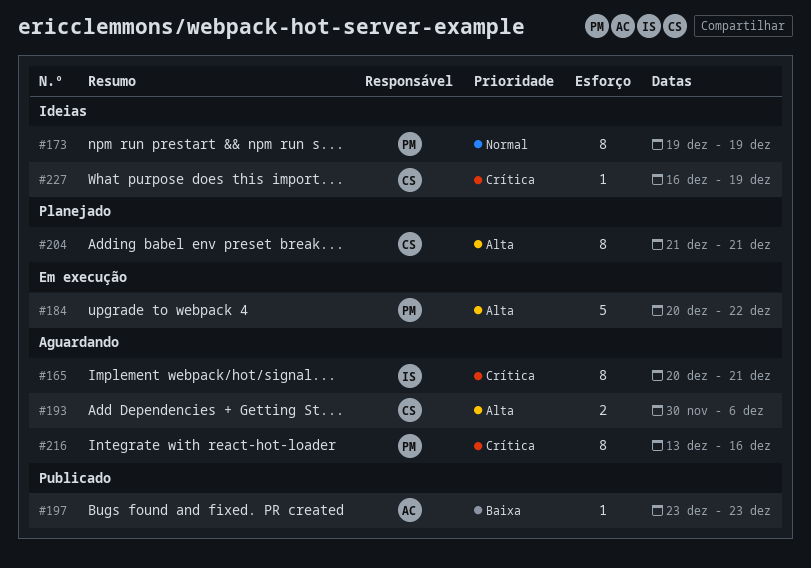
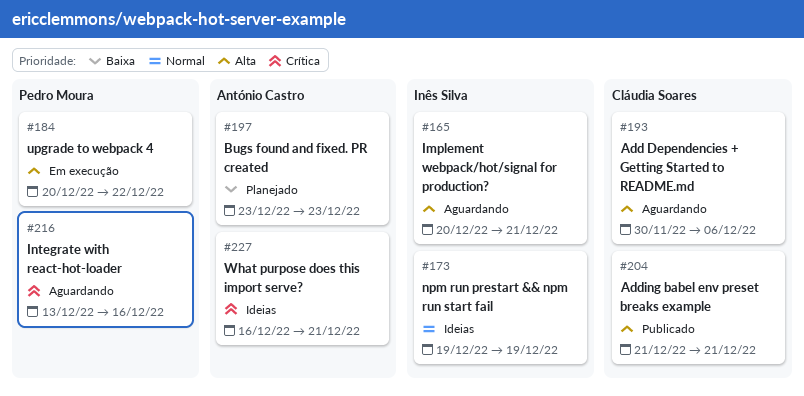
#165, priority: Crítica -> Alta
#173, owner: Pedro Moura -> Inês Silva
#197, status: Publicado -> Planejado
#204, status: Planejado -> Publicado
#227, owner: Cláudia Soares -> António Castro
#227, due: Dec 19 -> Dec 21

